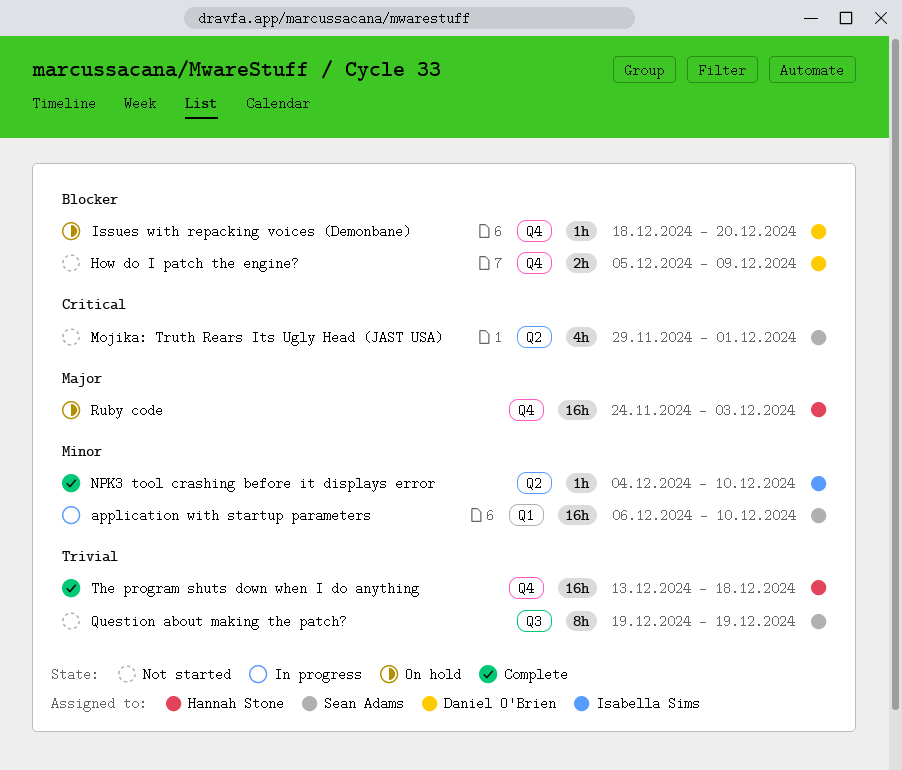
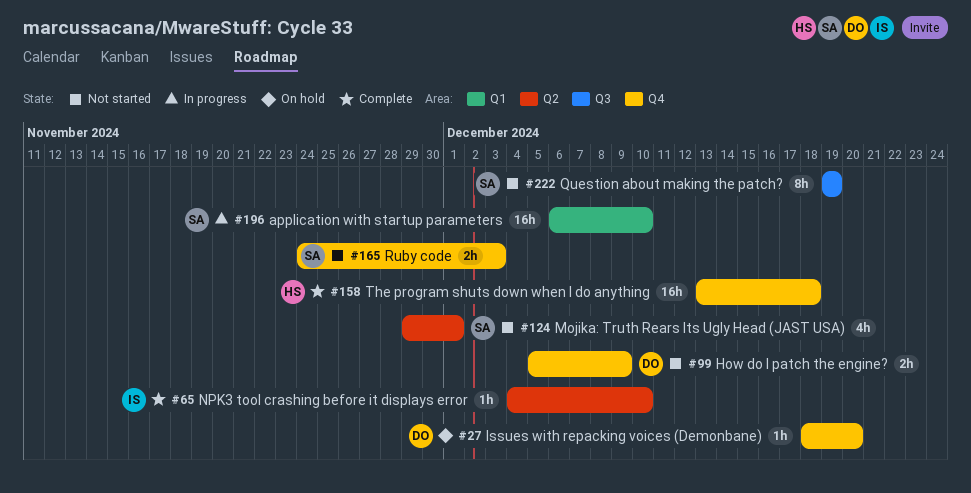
Ruby code, status: On hold -> Not started
Ruby code, owner: Hannah Stone -> Sean Adams
Ruby code, estimate: 16h -> 2h

